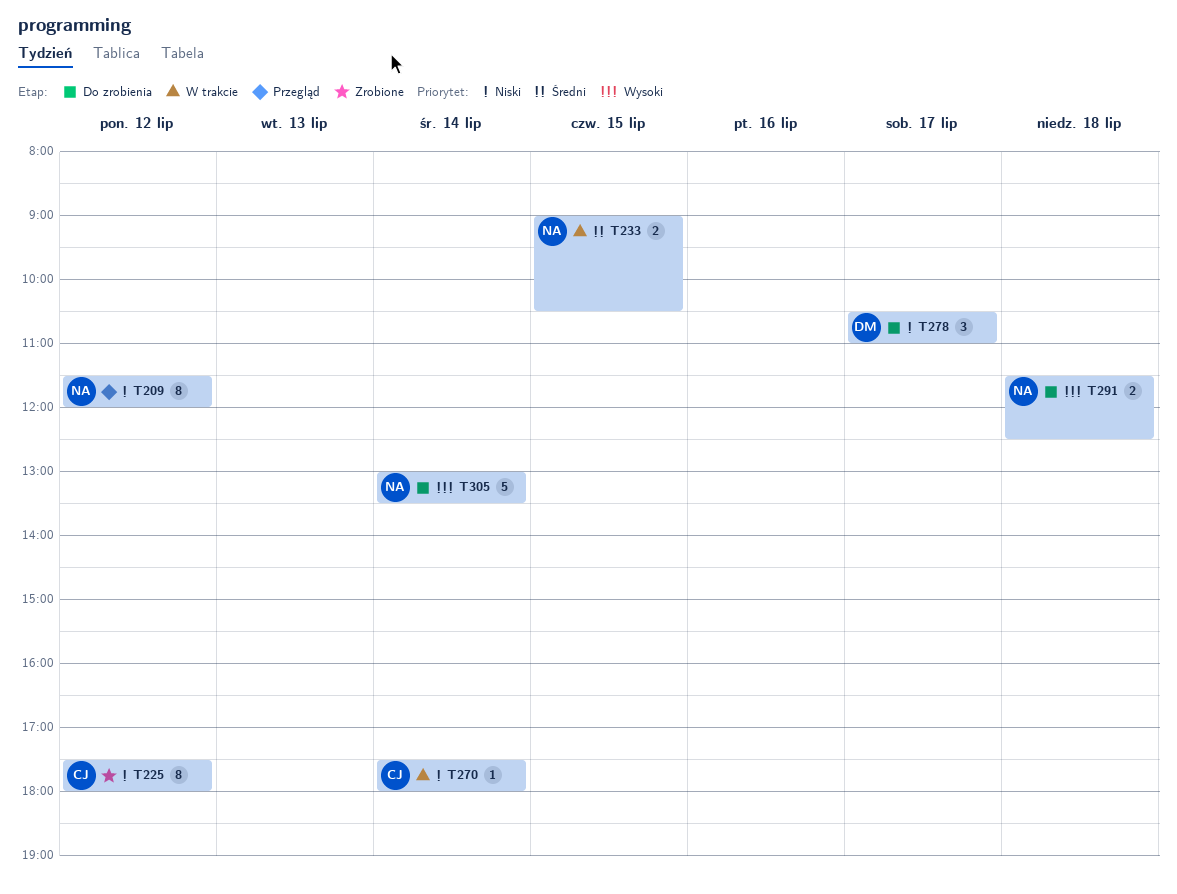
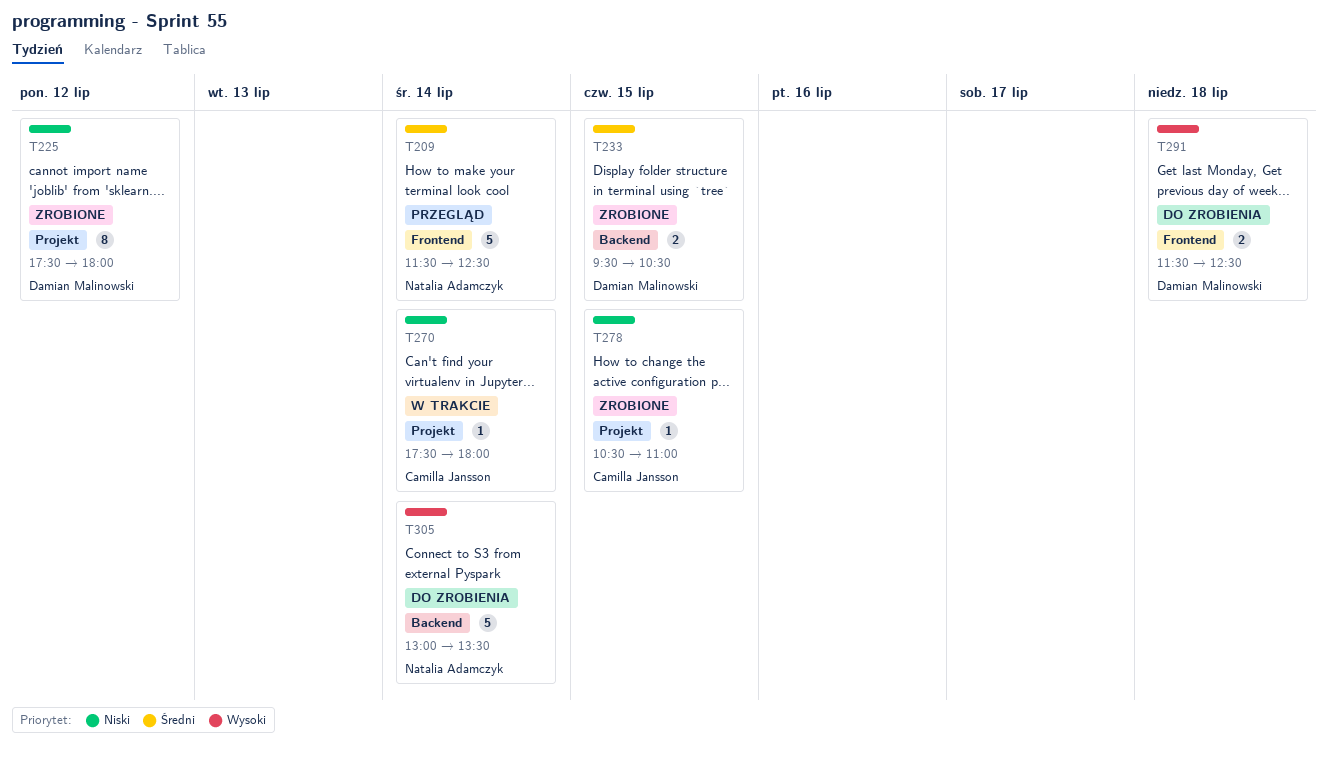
T209, priority: Niski -> Średni
T209, estimate: 8 -> 5
T209, day: Jul 12 -> Jul 14
T209, ends: 12:00 -> 12:30
T225, owner: Camilla Jansson -> Damian Malinowski
T233, status: W trakcie -> Zrobione
T233, owner: Natalia Adamczyk -> Damian Malinowski
T233, begins: 09:00 -> 09:30
T278, status: Do zrobienia -> Zrobione
T278, owner: Damian Malinowski -> Camilla Jansson
T278, estimate: 3 -> 1
T278, day: Jul 17 -> Jul 15
T291, owner: Natalia Adamczyk -> Damian Malinowski

